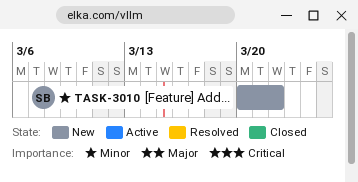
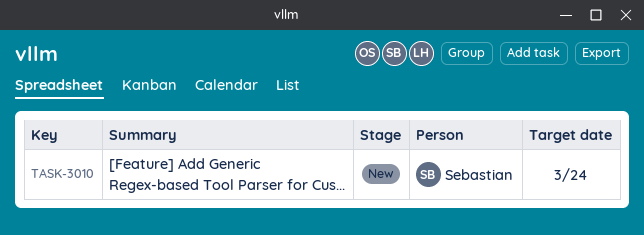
TASK-3010, due: Mar 22 -> Mar 24

